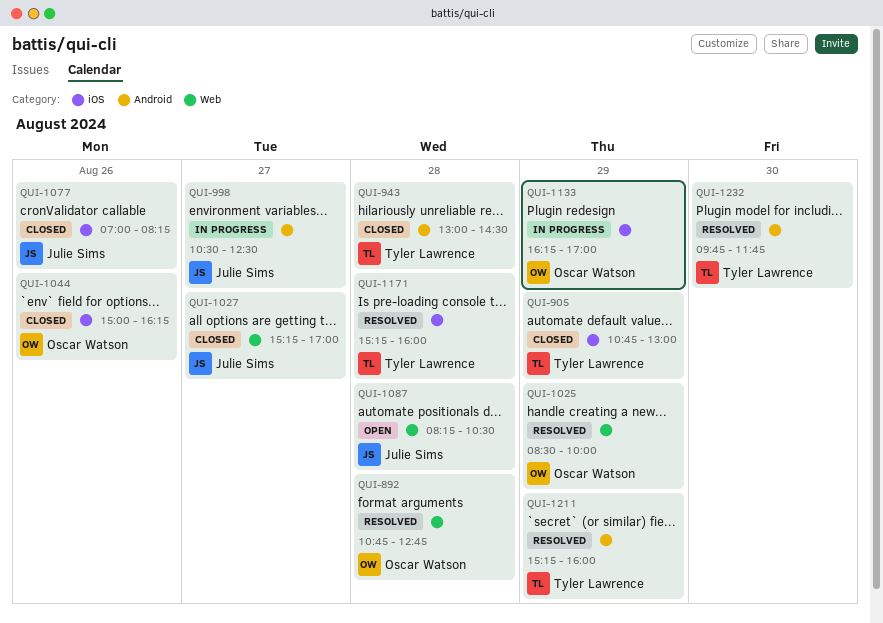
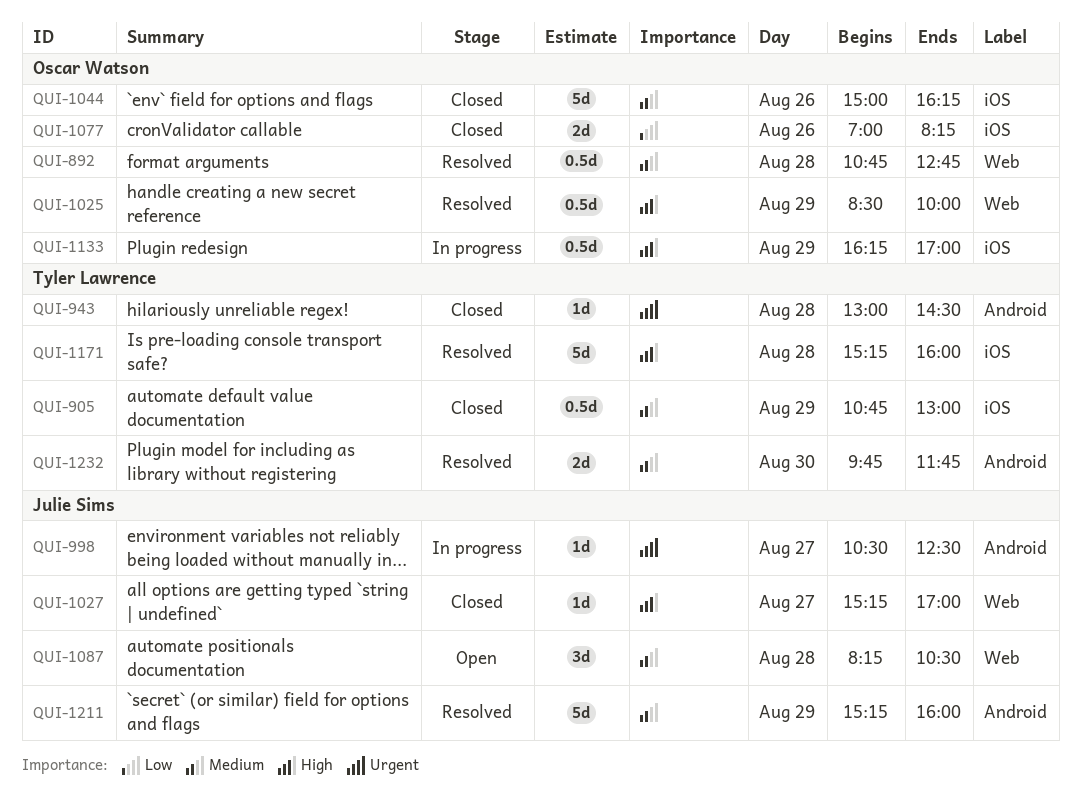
QUI-1077, owner: Julie Sims -> Oscar Watson
QUI-1211, owner: Tyler Lawrence -> Julie Sims

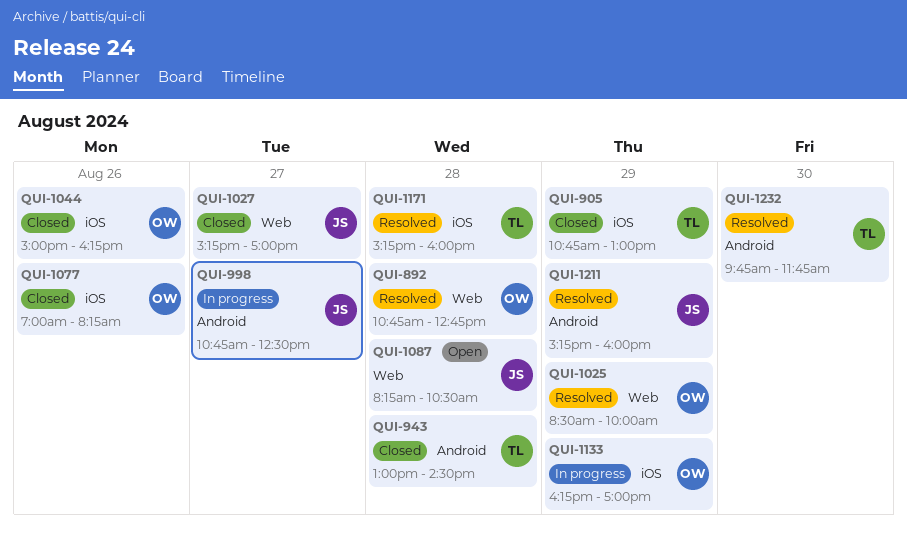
QUI-998, begins: 10:30 -> 10:45

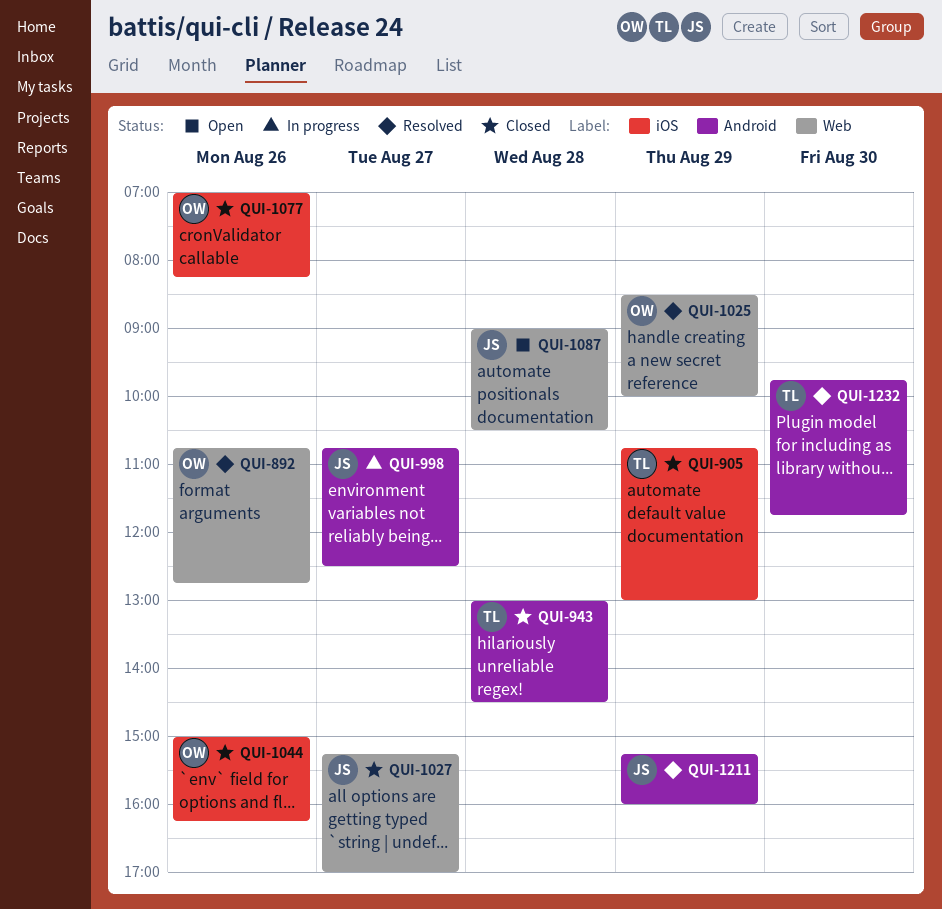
QUI-892, day: Aug 28 -> Aug 26
QUI-1087, begins: 08:15 -> 09:00
QUI-1133: present -> none
QUI-1171: present -> none

